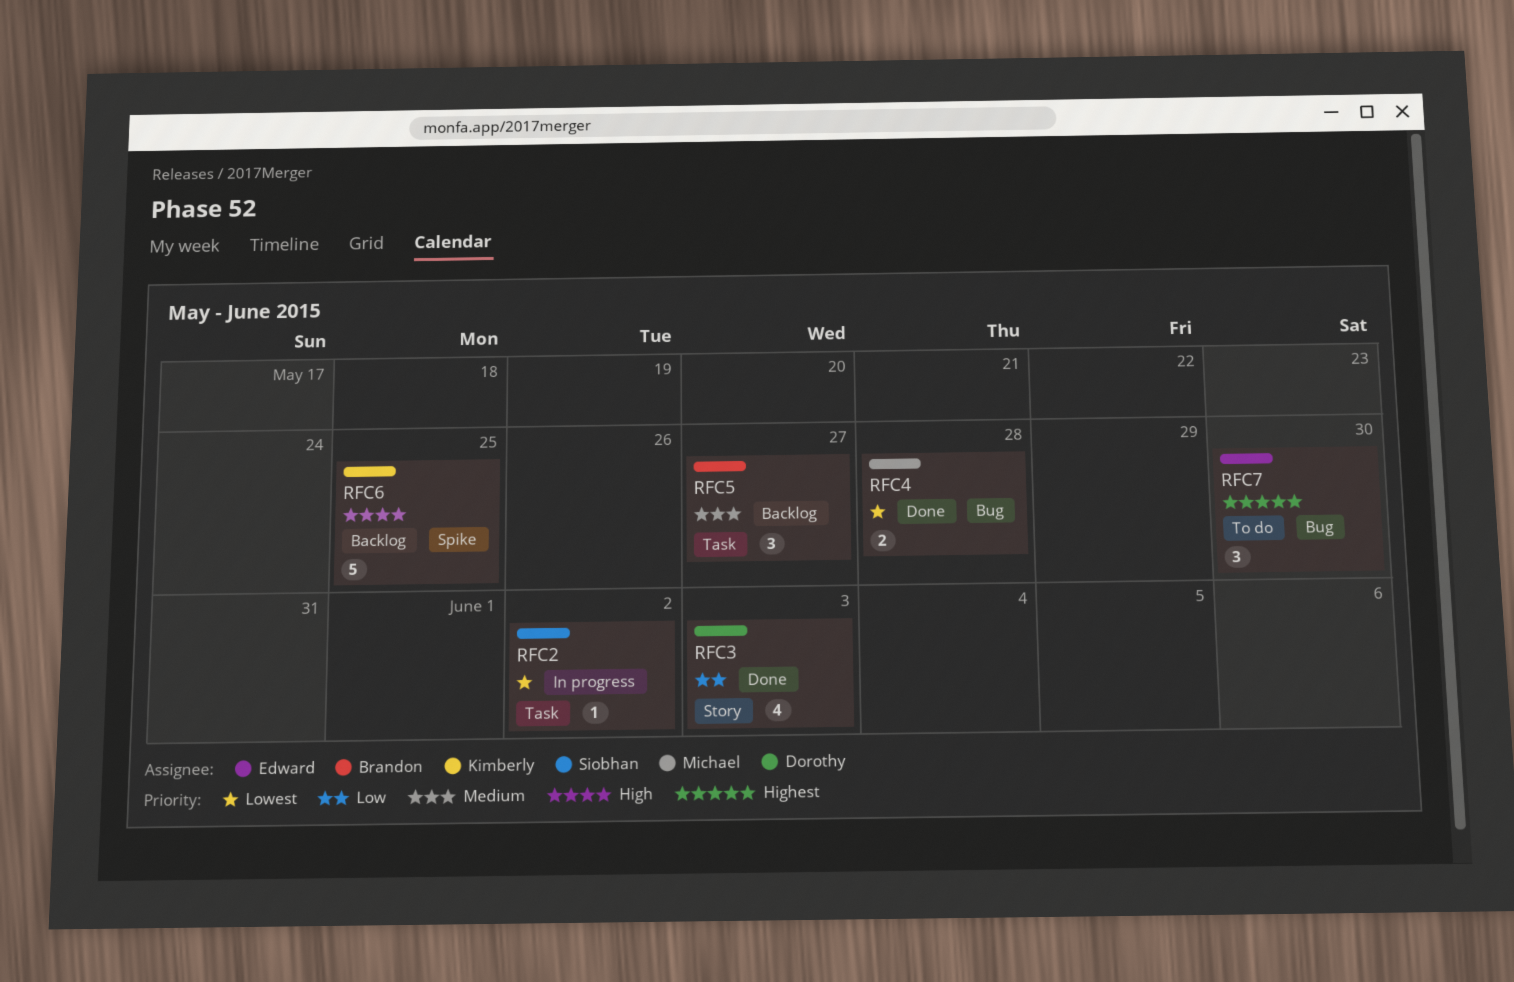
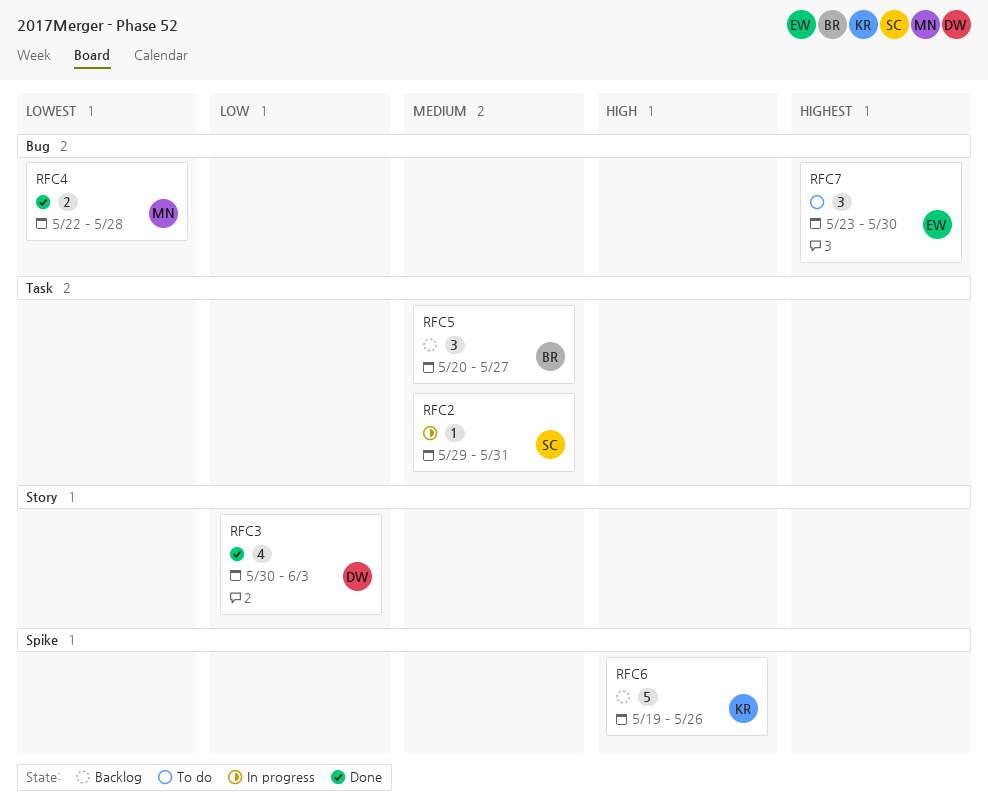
RFC2, priority: Lowest -> Medium
RFC2, due: Jun 2 -> May 31
RFC6, due: May 25 -> May 26

